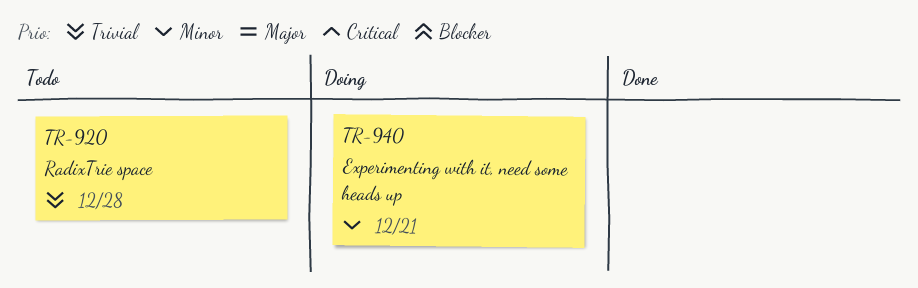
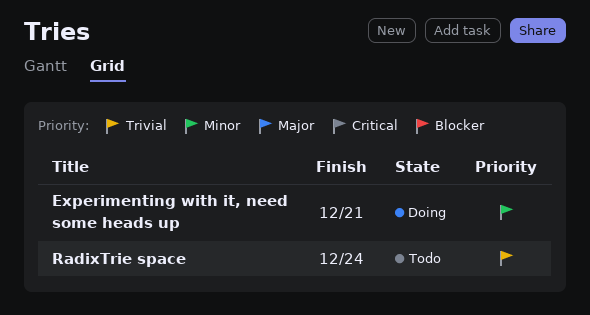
RadixTrie space, due: Dec 28 -> Dec 24

